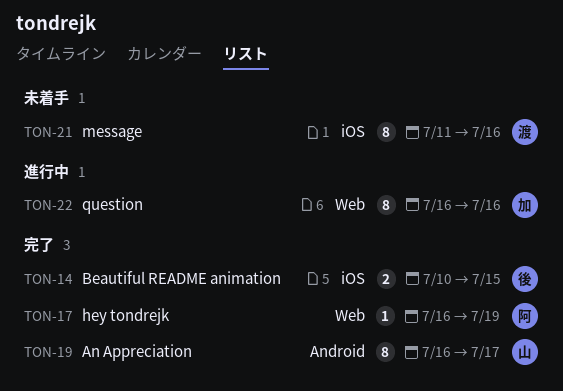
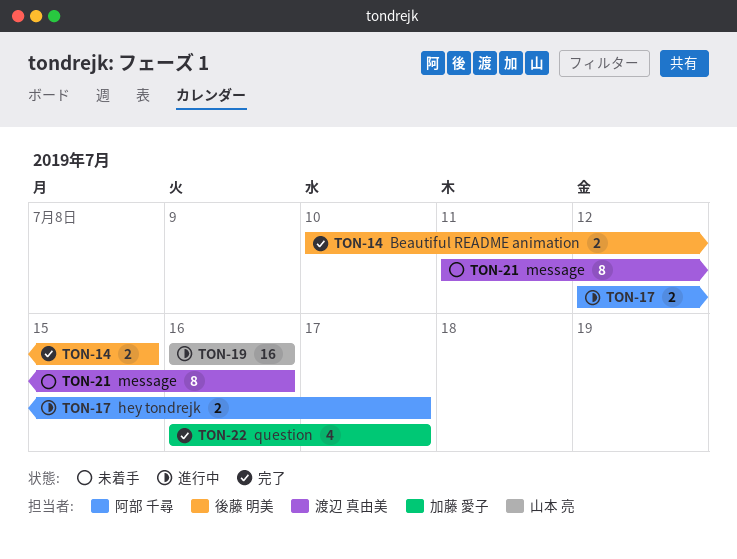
TON-17, status: 完了 -> 進行中
TON-17, estimate: 1 -> 2
TON-17, start: Jul 16 -> Jul 12
TON-17, due: Jul 19 -> Jul 17
TON-19, status: 完了 -> 進行中
TON-19, estimate: 8 -> 16
TON-19, due: Jul 17 -> Jul 16
TON-22, status: 進行中 -> 完了
TON-22, estimate: 8 -> 4
TON-22, due: Jul 16 -> Jul 17

